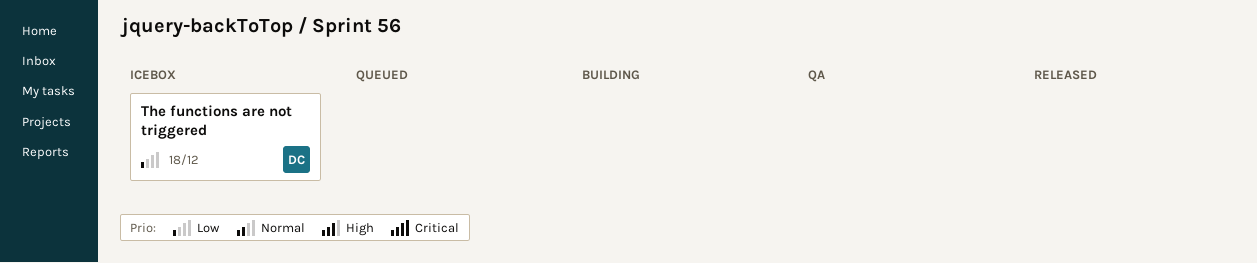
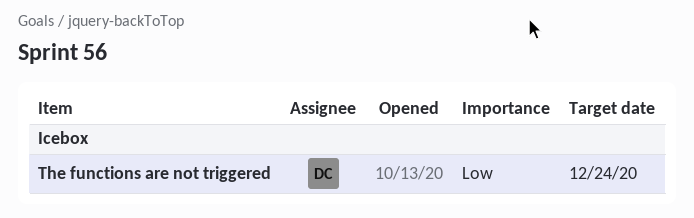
The functions are not triggered, due: Dec 18 -> Dec 24

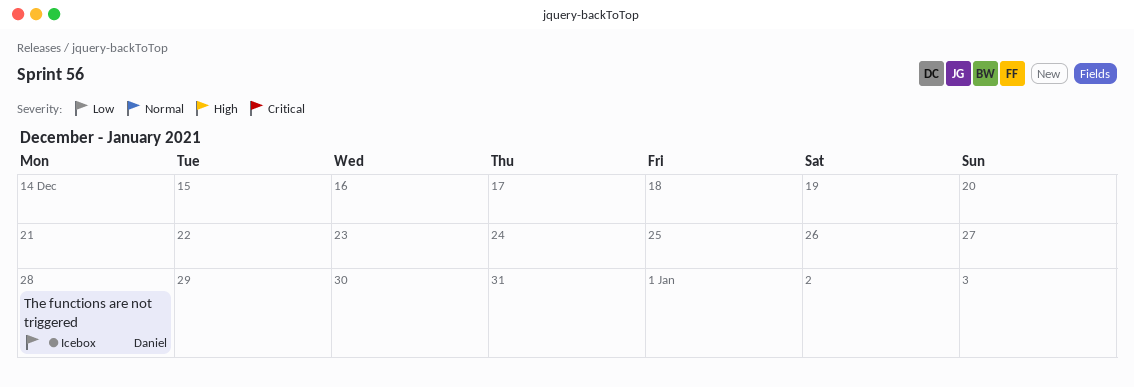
The functions are not triggered, due: Dec 24 -> Dec 28

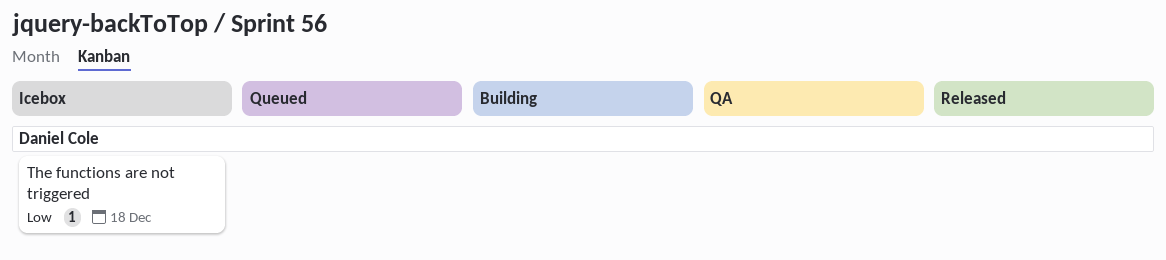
The functions are not triggered, due: Dec 28 -> Dec 18

